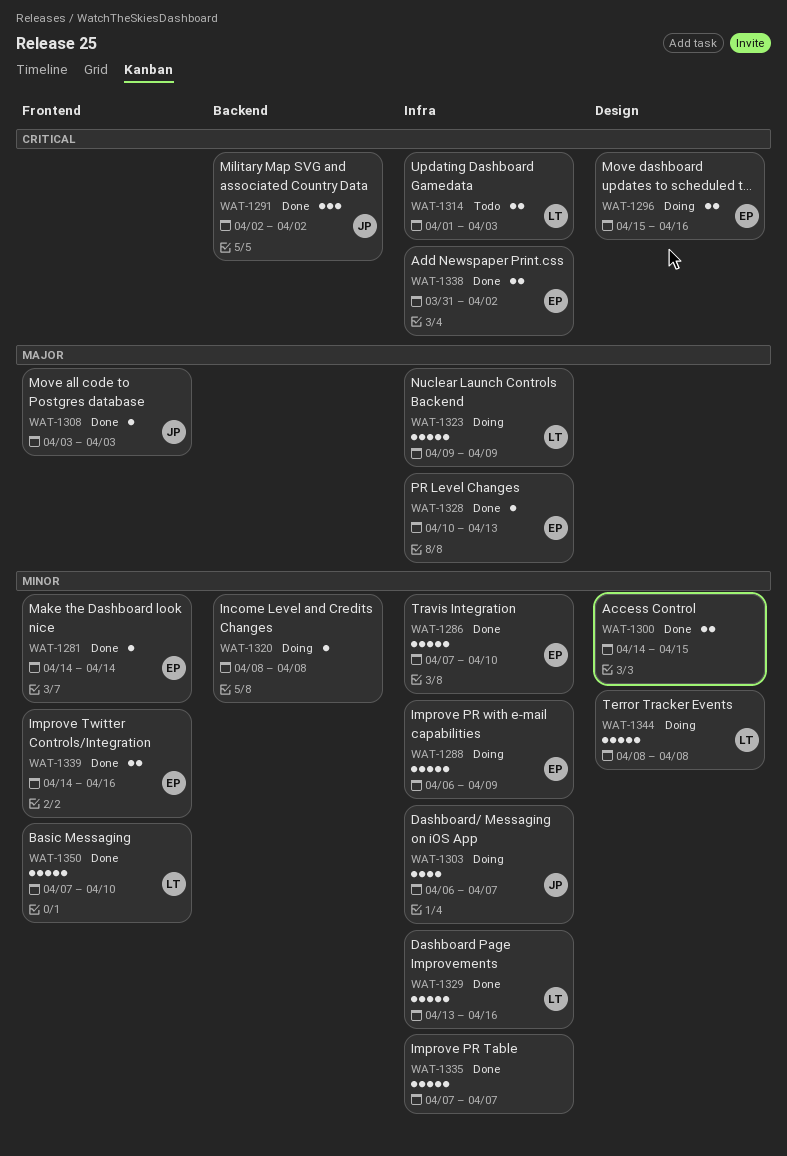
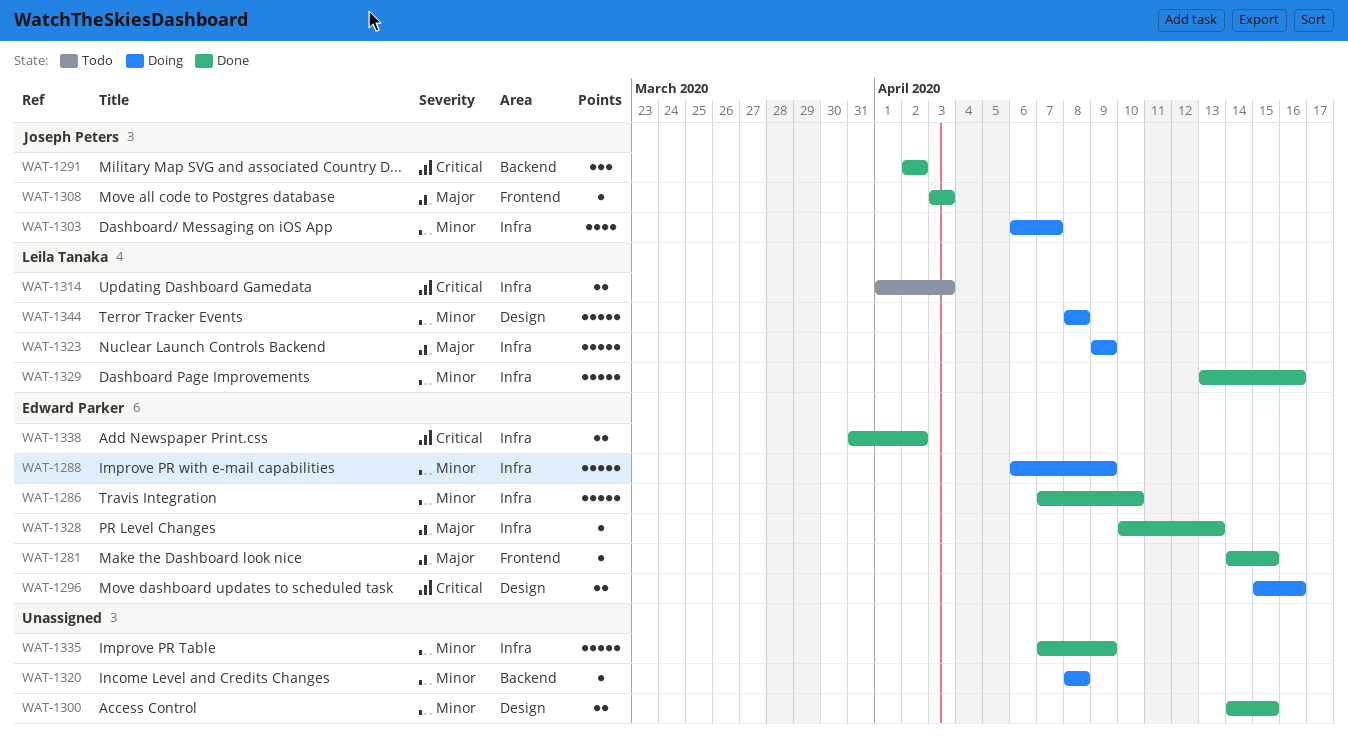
WAT-1281, priority: Minor -> Major
WAT-1281, due: Apr 14 -> Apr 15
WAT-1335, due: Apr 7 -> Apr 9
WAT-1339: present -> none
WAT-1350: present -> none

